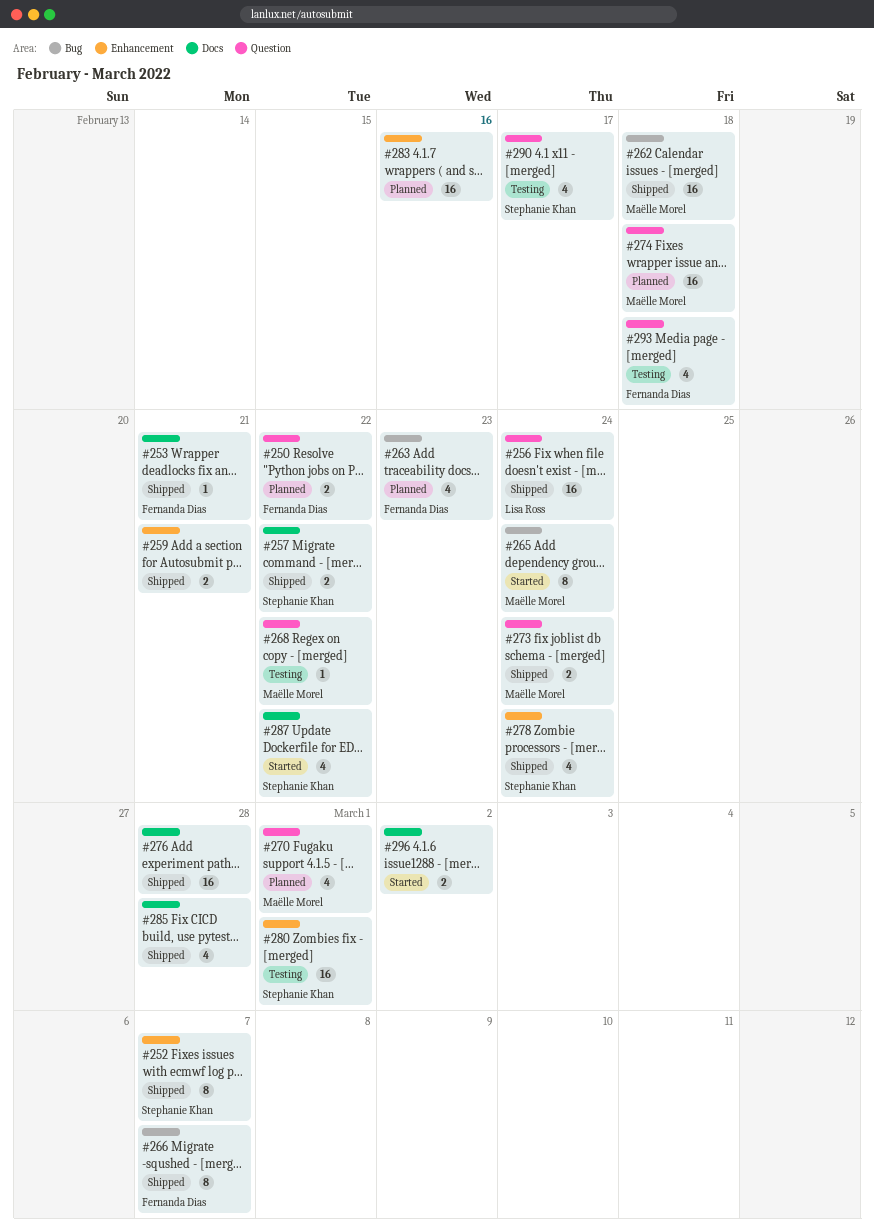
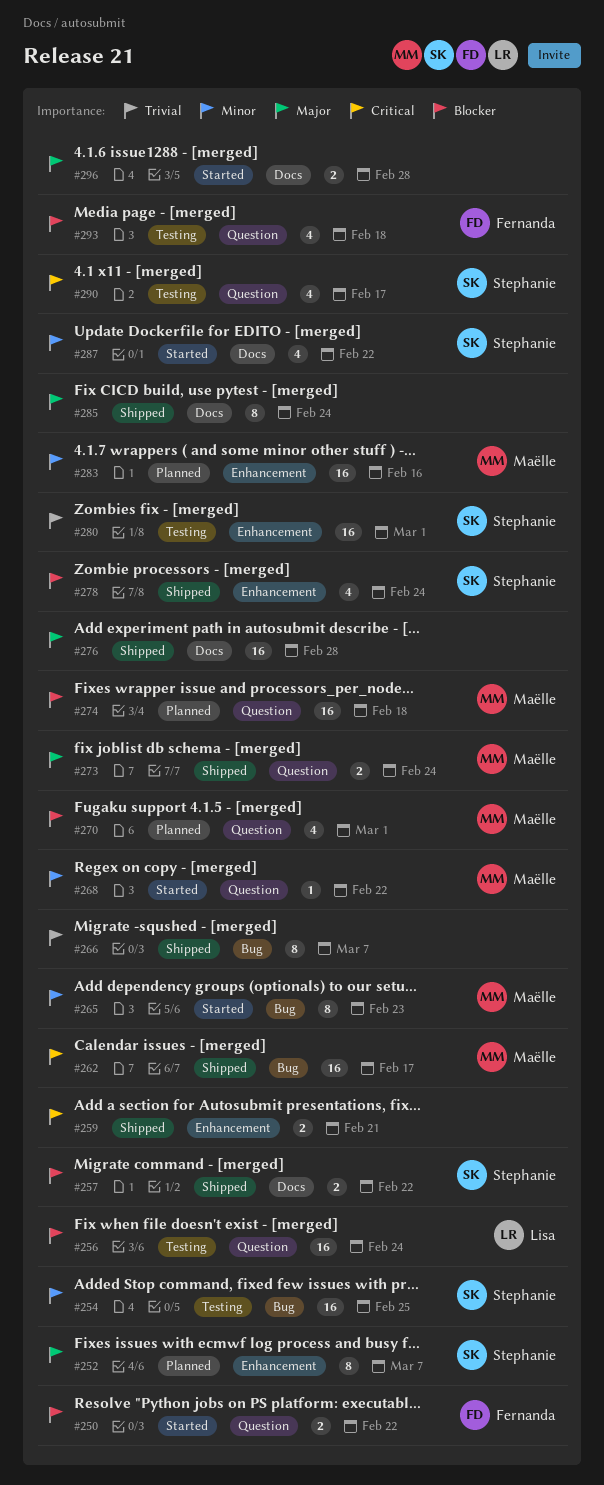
#250, status: Planned -> Started
#252, status: Shipped -> Planned
#253: present -> none
#254: none -> present
#256, status: Shipped -> Testing
#262, due: Feb 18 -> Feb 17
#263: present -> none
#265, due: Feb 24 -> Feb 23
#266, owner: Fernanda Dias -> none
#268, status: Testing -> Started
#283, owner: none -> Maëlle Morel
#285, estimate: 4 -> 8
#285, due: Feb 28 -> Feb 24
#296, due: Mar 2 -> Feb 28

